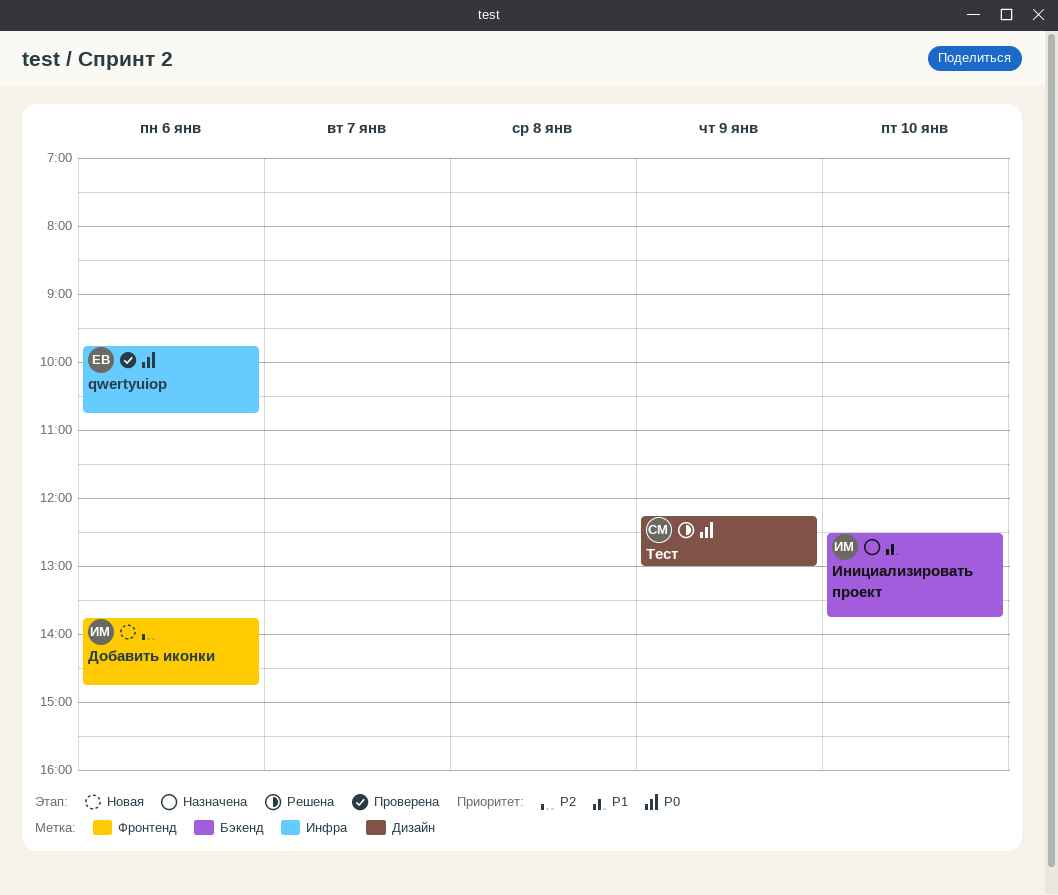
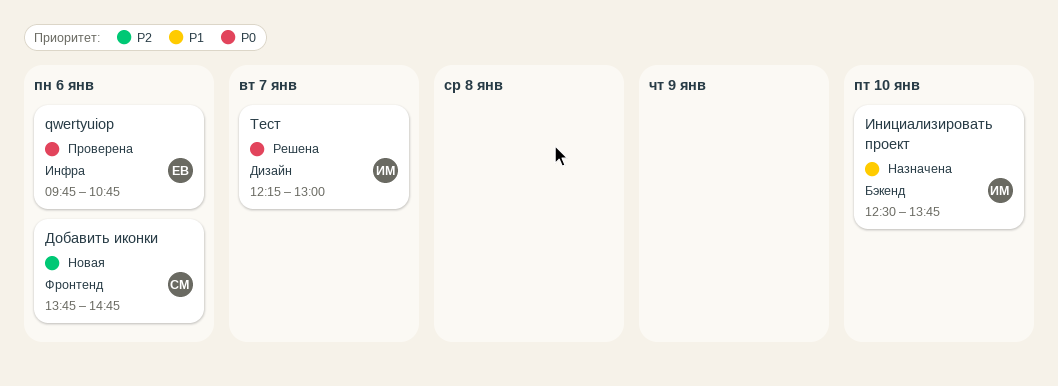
Добавить иконки, owner: ИМ -> СМ
Тест, owner: СМ -> ИМ
Тест, day: Jan 9 -> Jan 7

